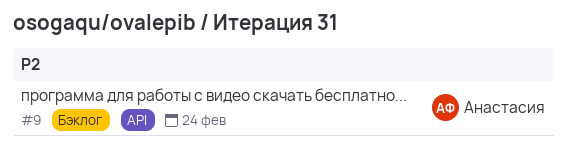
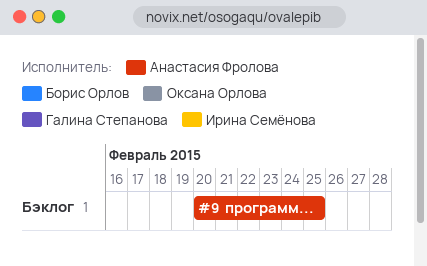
#9, due: Feb 24 -> Feb 25

